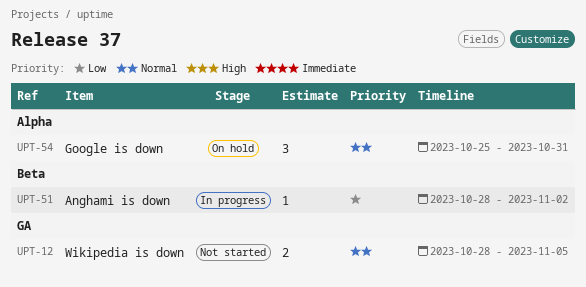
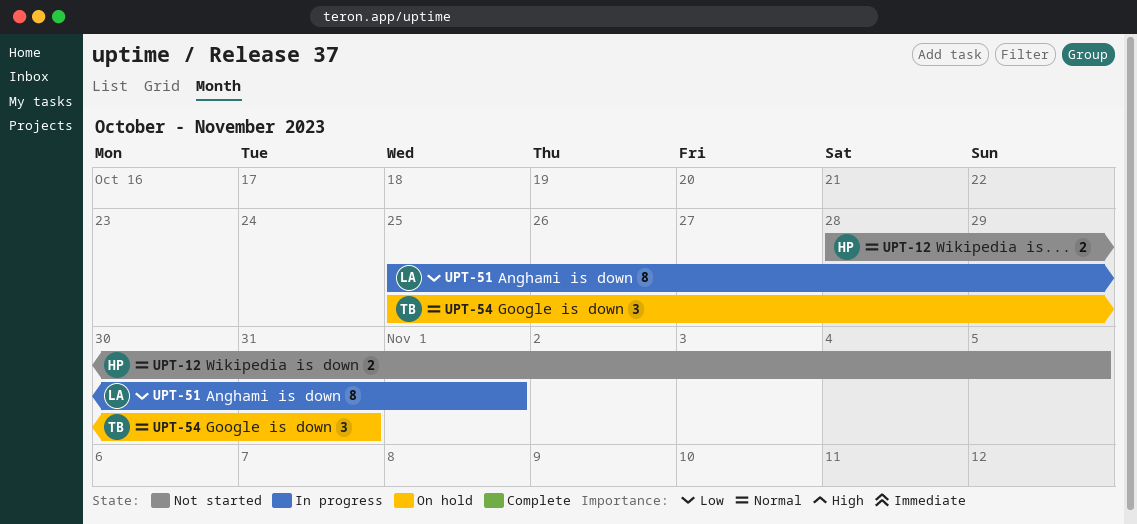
UPT-51, estimate: 1 -> 8
UPT-51, start: Oct 28 -> Oct 25
UPT-51, due: Nov 2 -> Nov 1

